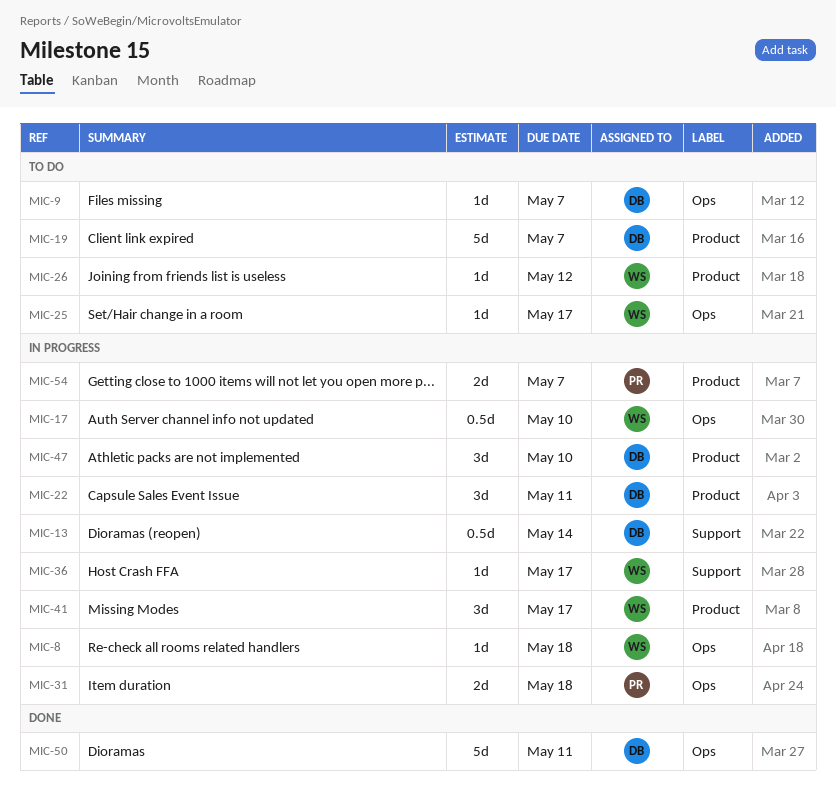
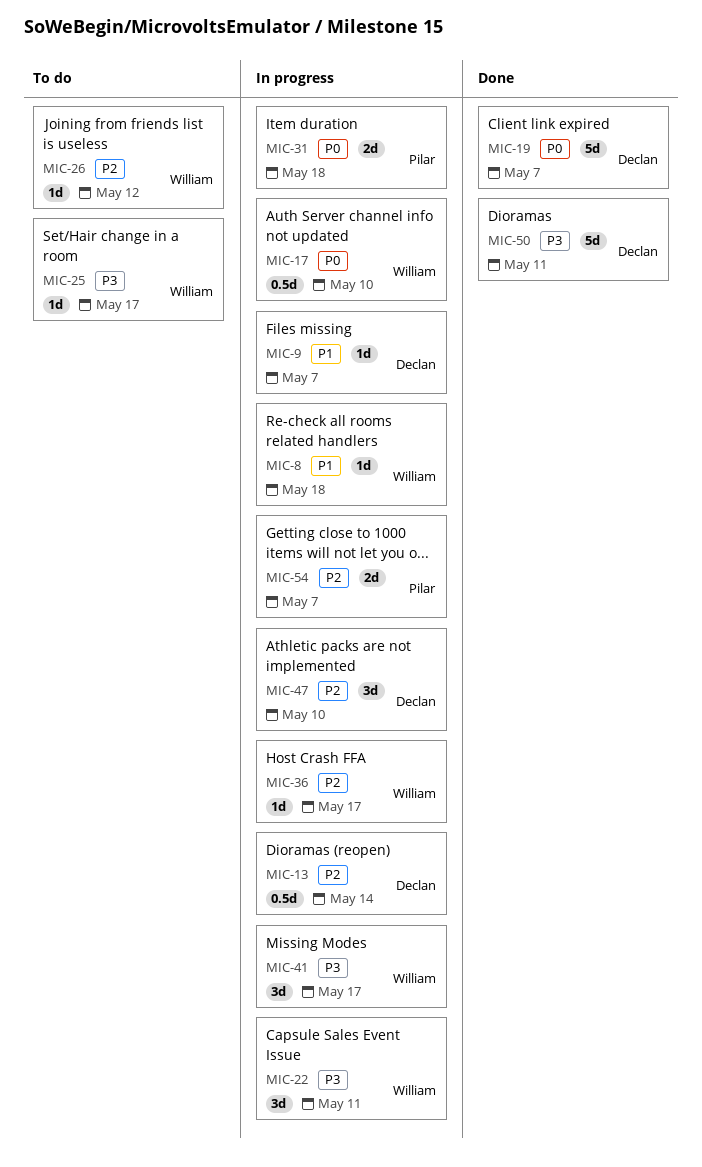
MIC-9, status: To do -> In progress
MIC-19, status: To do -> Done
MIC-22, owner: Declan -> William

